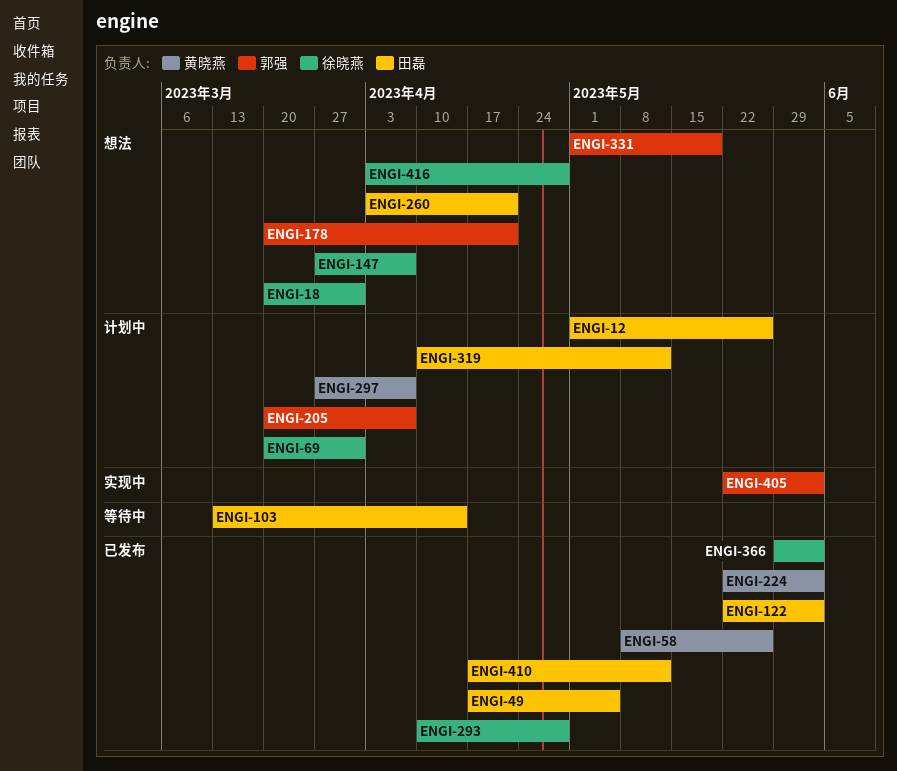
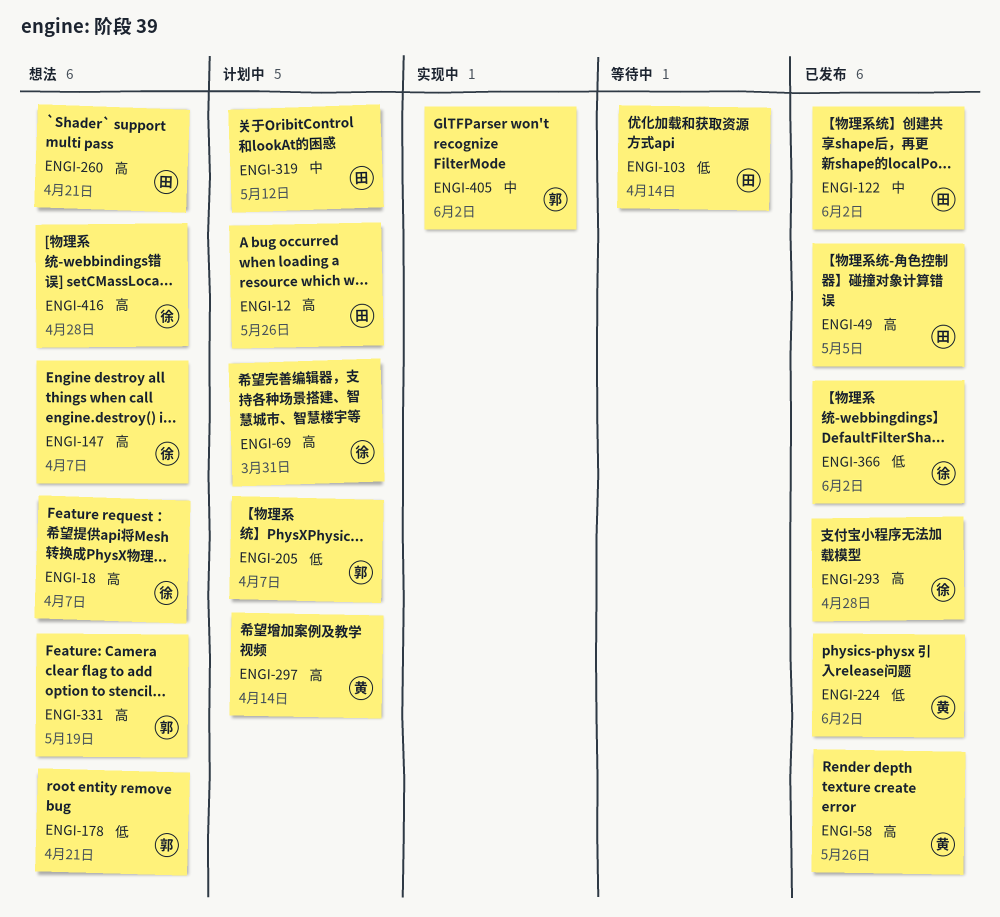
ENGI-18, due: Mar 31 -> Apr 7
ENGI-297, due: Apr 7 -> Apr 14
ENGI-410: present -> none

